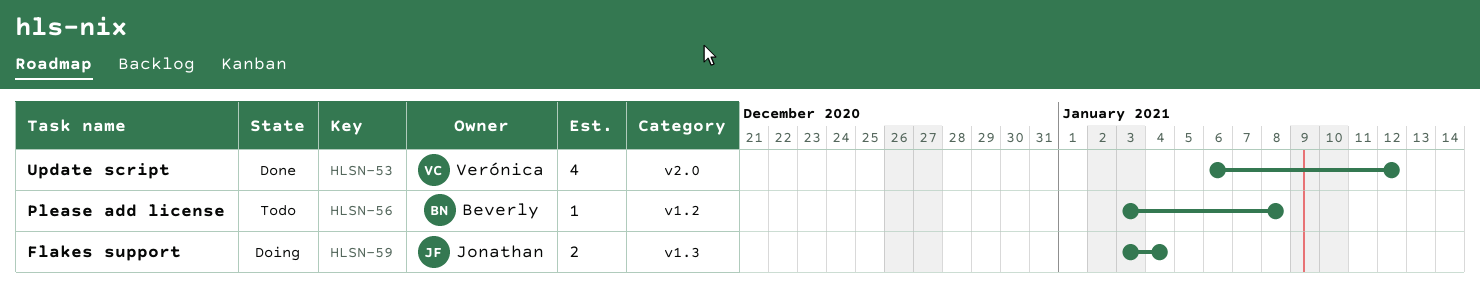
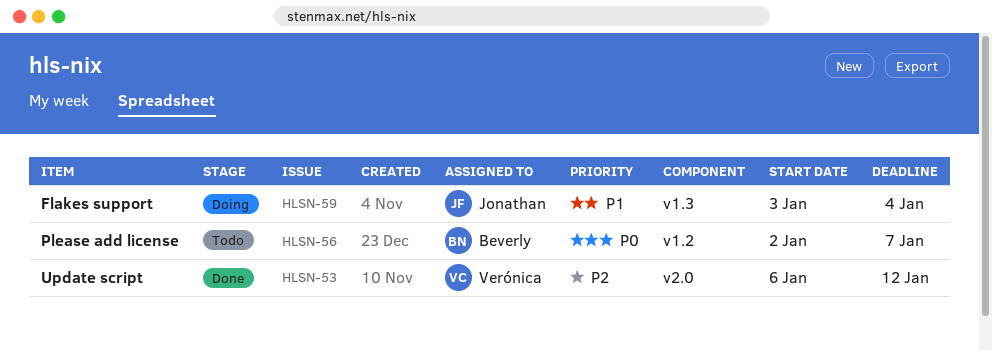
HLSN-56, start: Jan 3 -> Jan 2
HLSN-56, due: Jan 8 -> Jan 7

